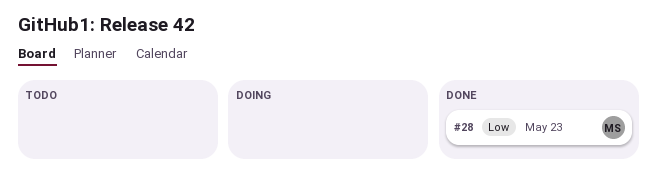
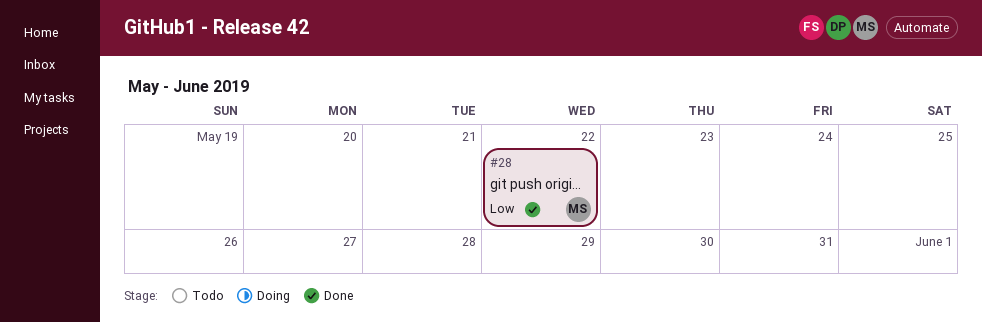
#28, due: May 23 -> May 22

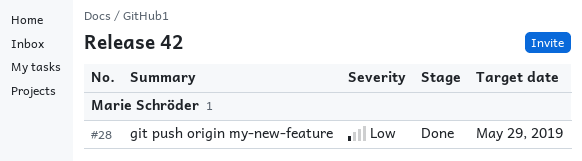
#28, due: May 22 -> May 29

